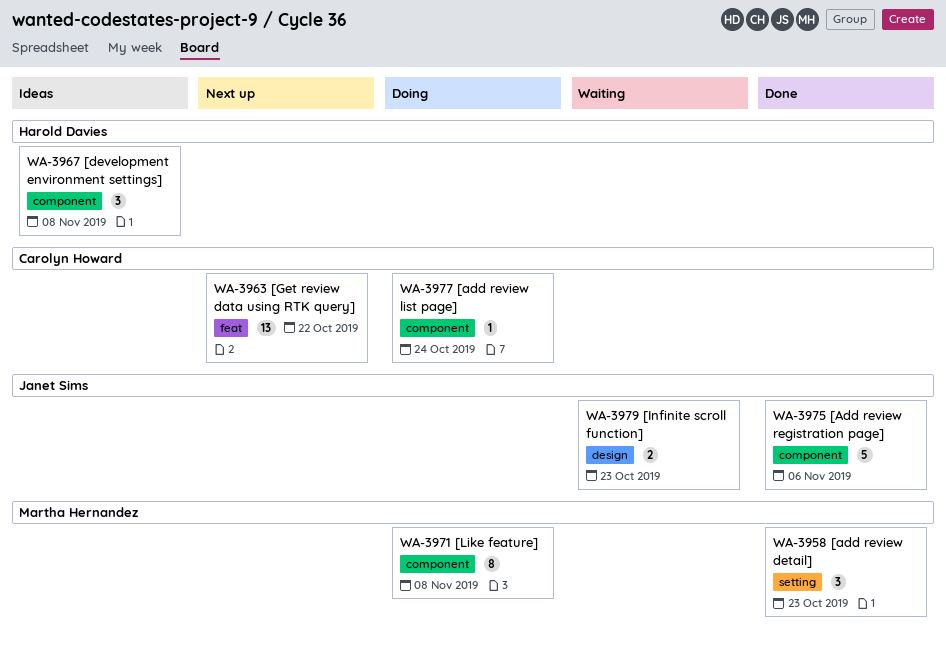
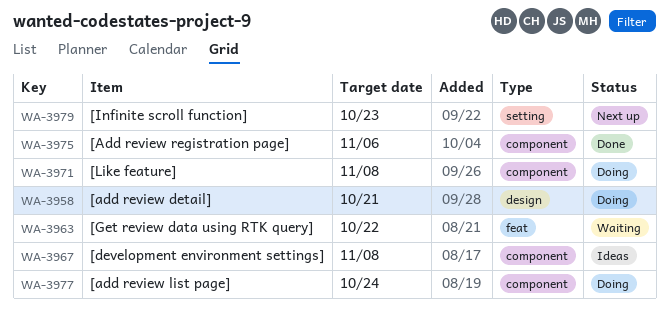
WA-3958, status: Done -> Doing
WA-3958, label: setting -> design
WA-3958, due: Oct 23 -> Oct 21
WA-3963, status: Next up -> Waiting
WA-3979, status: Waiting -> Next up
WA-3979, label: design -> setting

